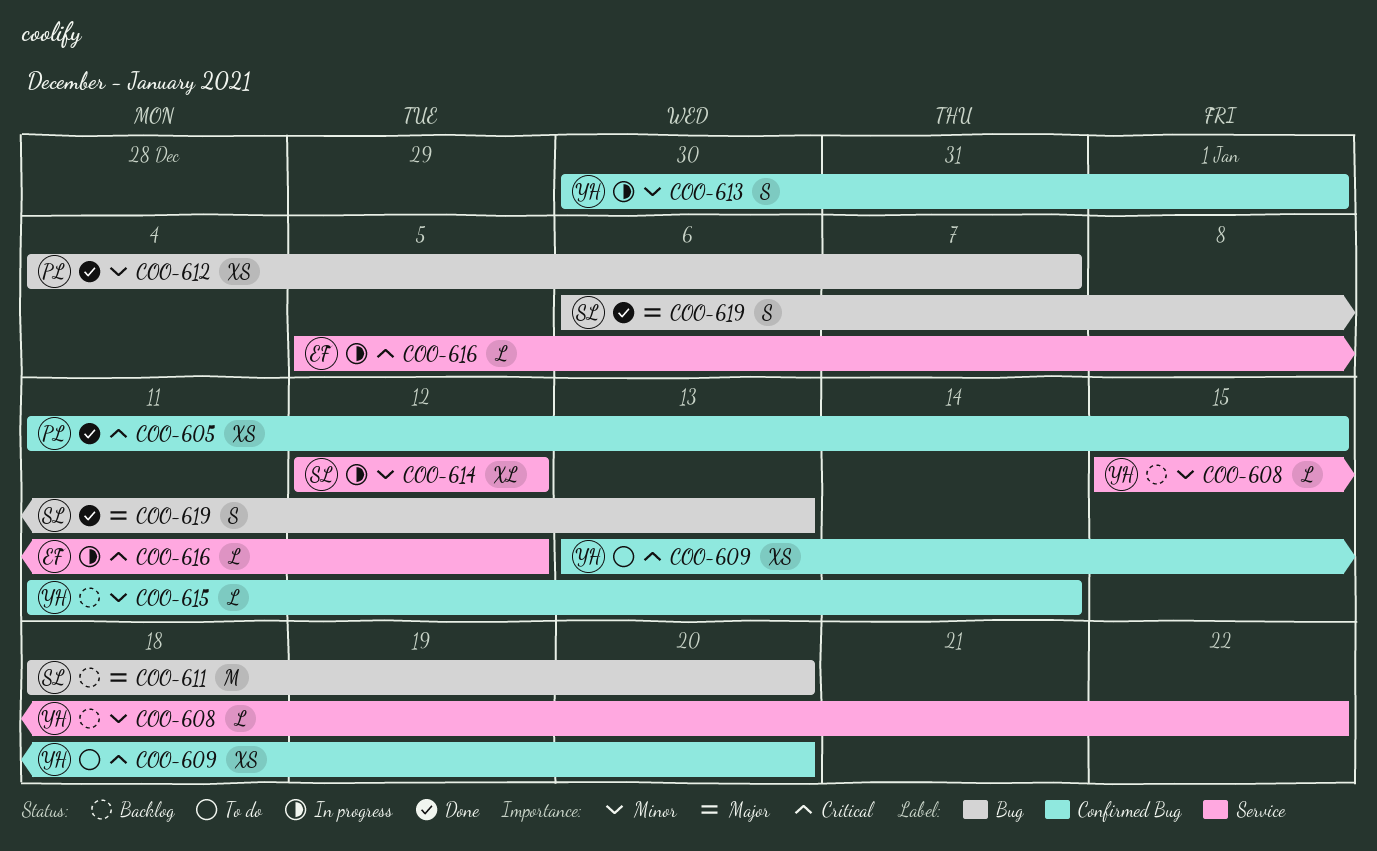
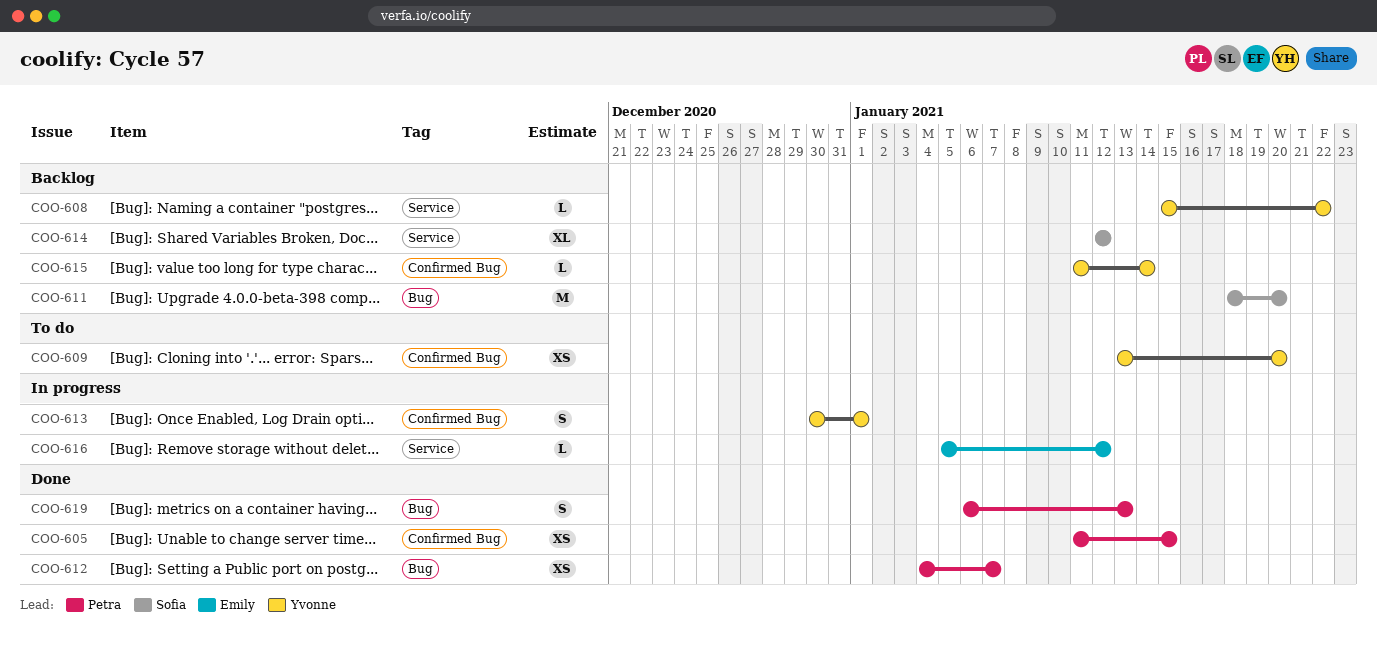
COO-614, status: In progress -> Backlog
COO-619, owner: Sofia -> Petra

